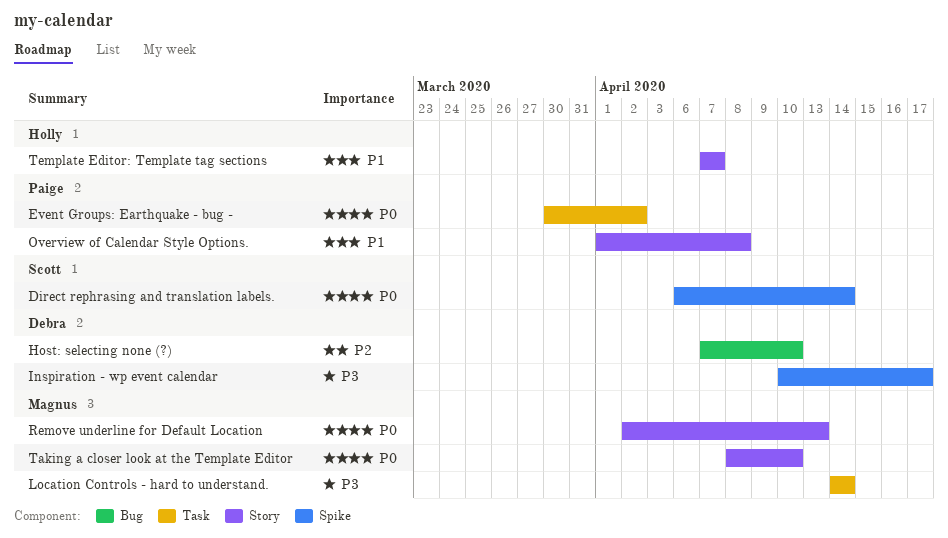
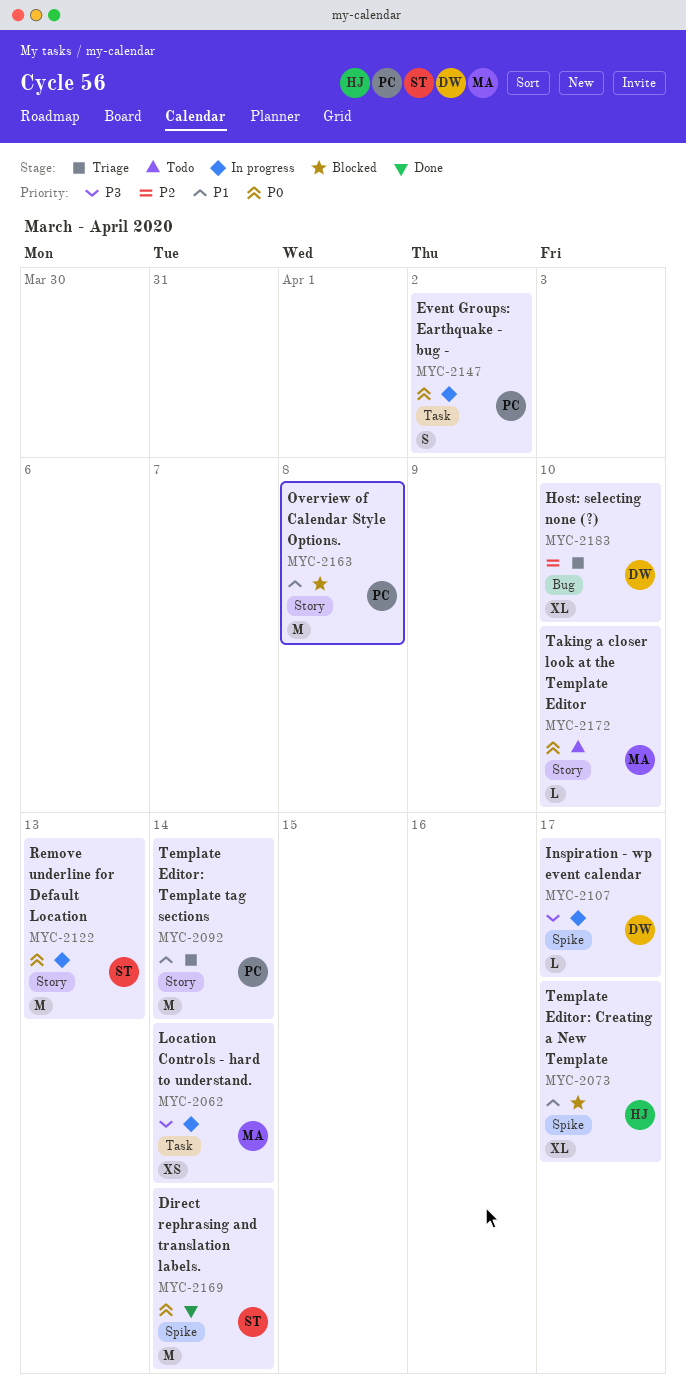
Remove underline for Default Location, owner: Magnus -> Scott
Template Editor: Creating a New Template: none -> present
Template Editor: Template tag sections, owner: Holly -> Paige
Template Editor: Template tag sections, due: Apr 7 -> Apr 14

